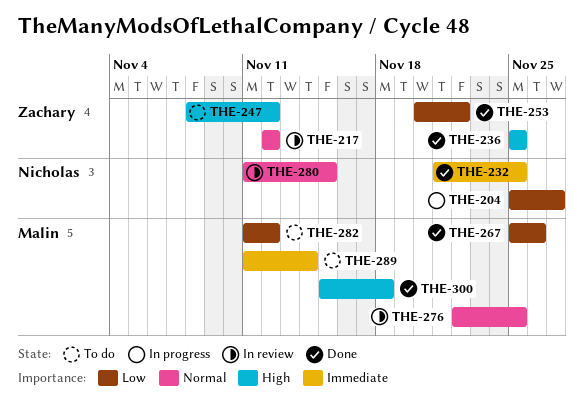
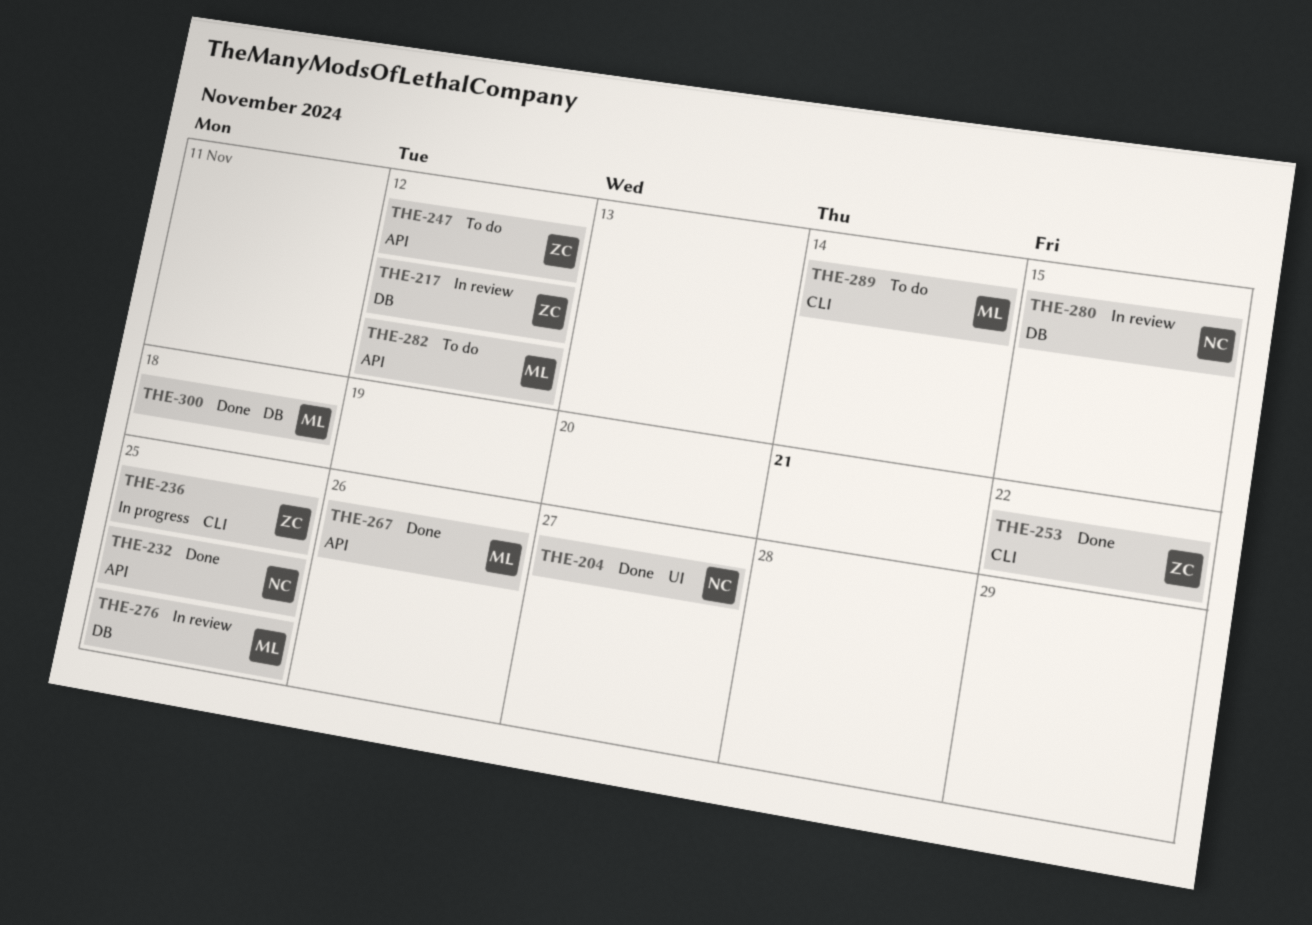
THE-204, status: In progress -> Done
THE-236, status: Done -> In progress

